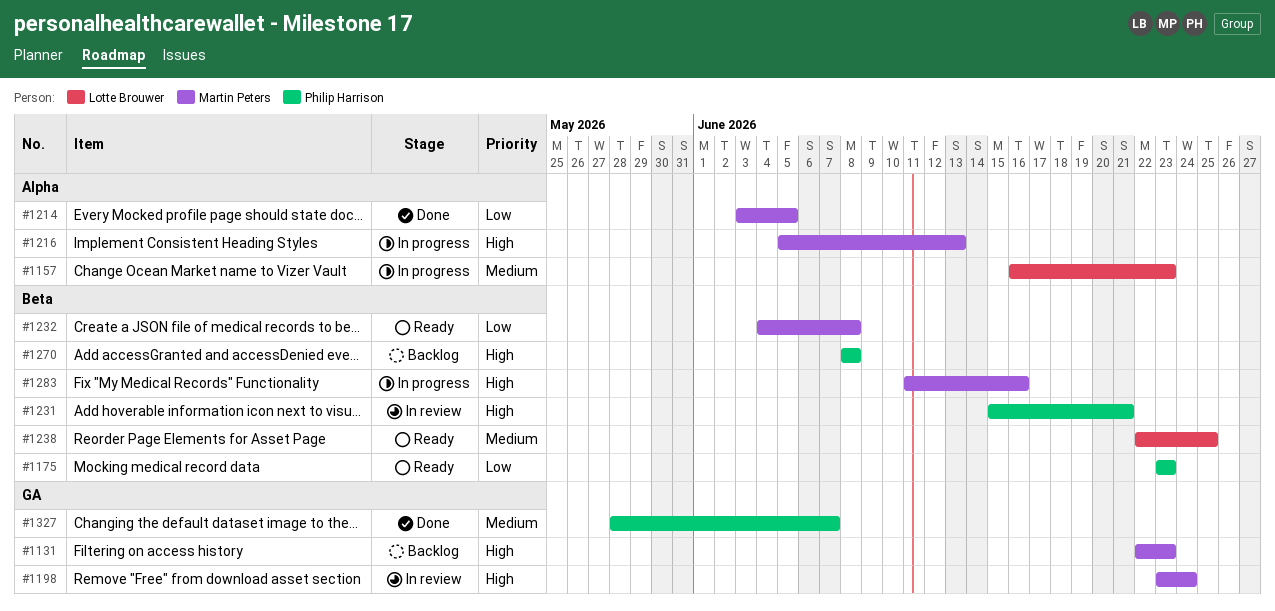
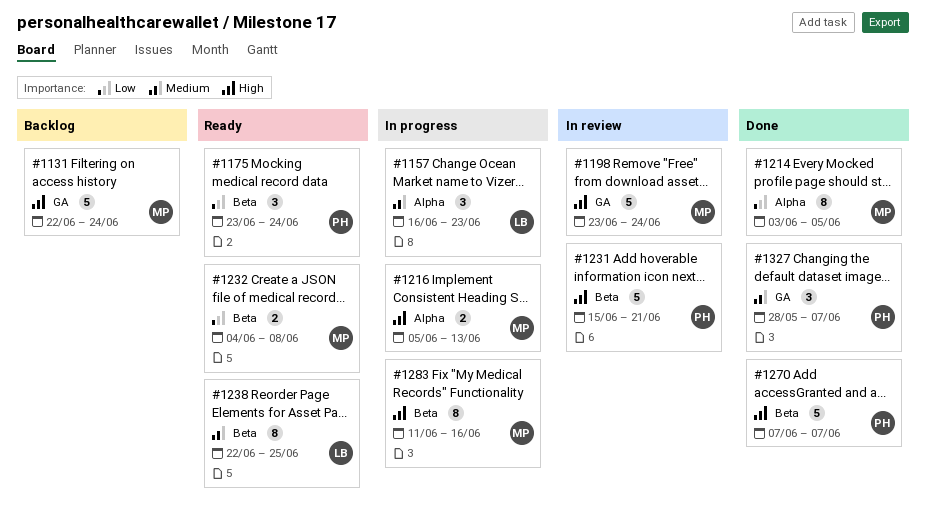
#1131, due: Jun 23 -> Jun 24
#1175, due: Jun 23 -> Jun 24
#1270, status: Backlog -> Done
#1270, start: Jun 8 -> Jun 7
#1270, due: Jun 8 -> Jun 7

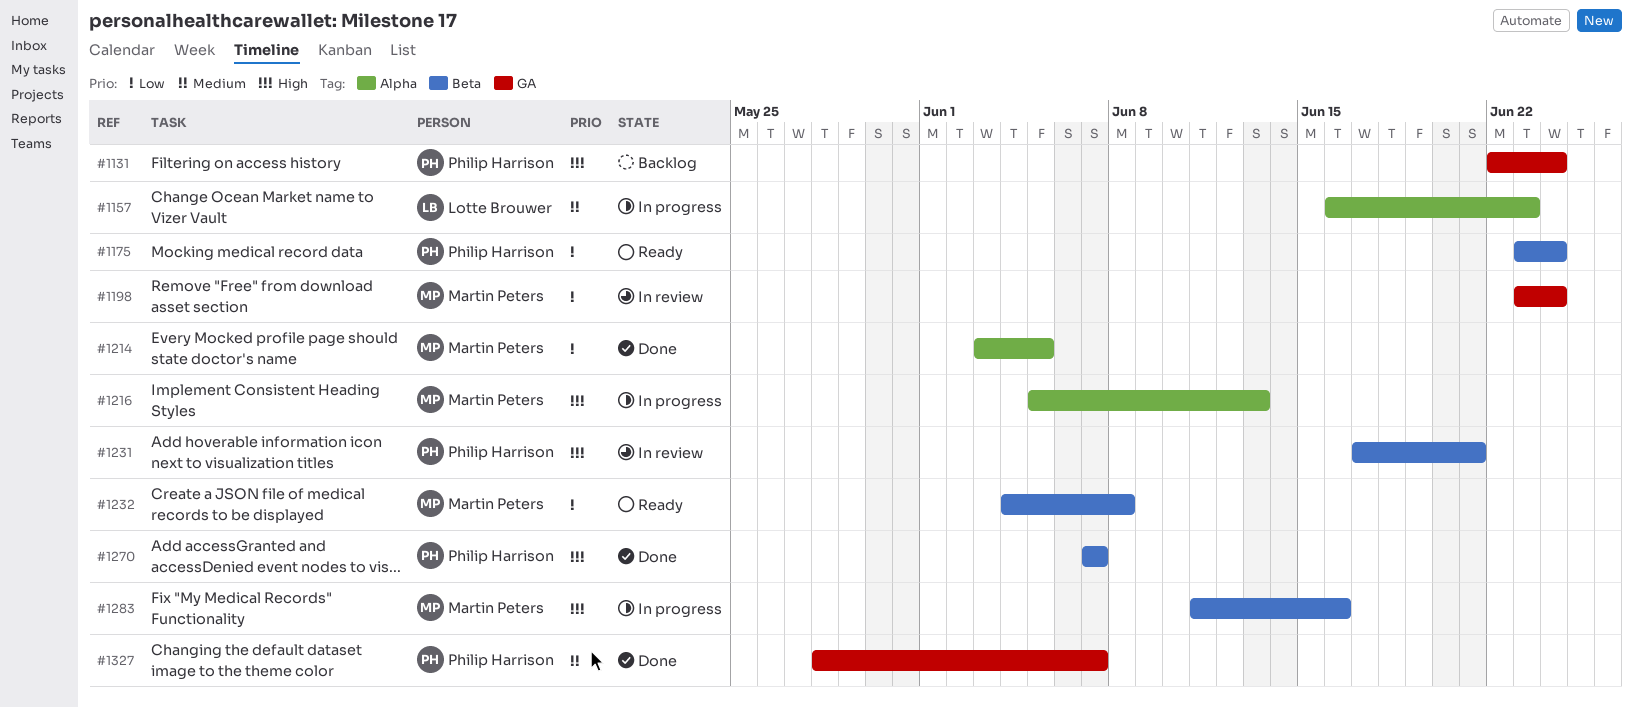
#1131, owner: Martin Peters -> Philip Harrison
#1198, priority: High -> Low
#1231, start: Jun 15 -> Jun 17
#1238: present -> none

